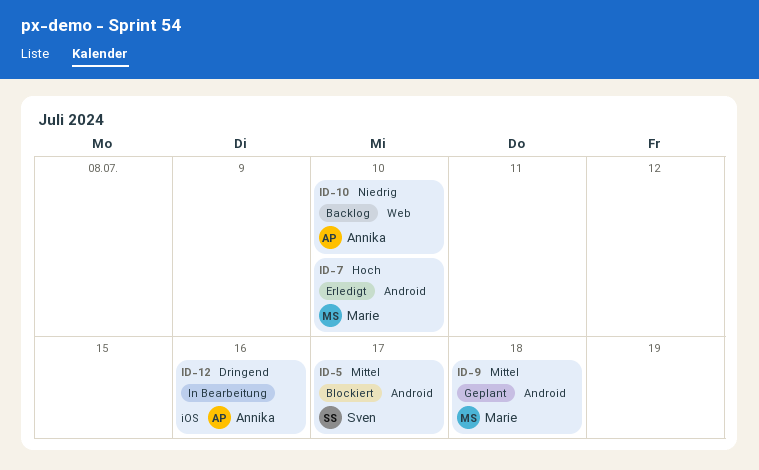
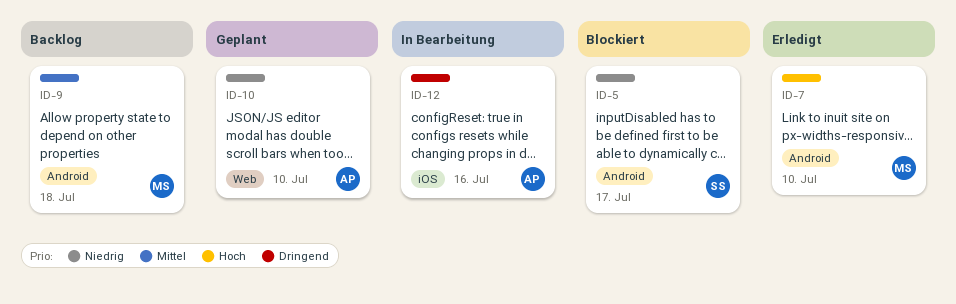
ID-5, priority: Mittel -> Niedrig
ID-9, status: Geplant -> Backlog
ID-10, status: Backlog -> Geplant

